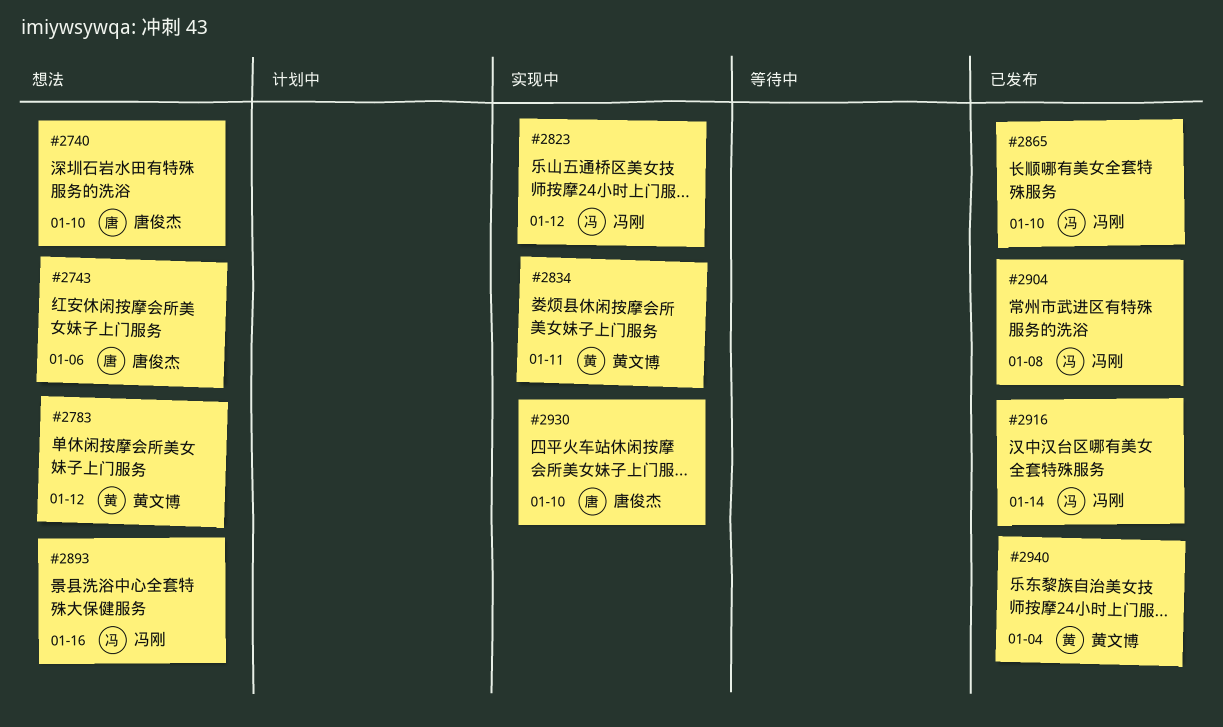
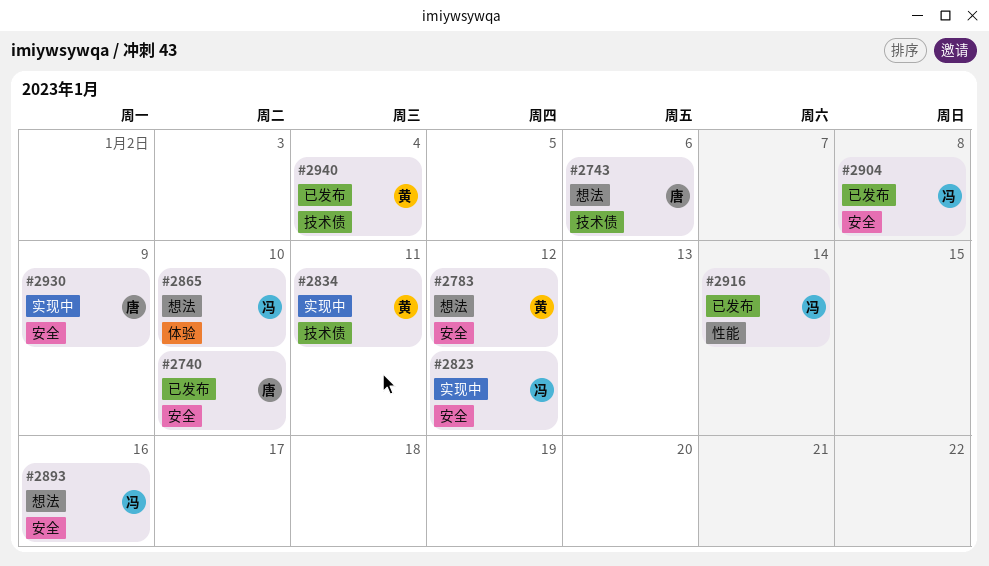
#2740, status: 想法 -> 已发布
#2865, status: 已发布 -> 想法
#2930, due: Jan 10 -> Jan 9

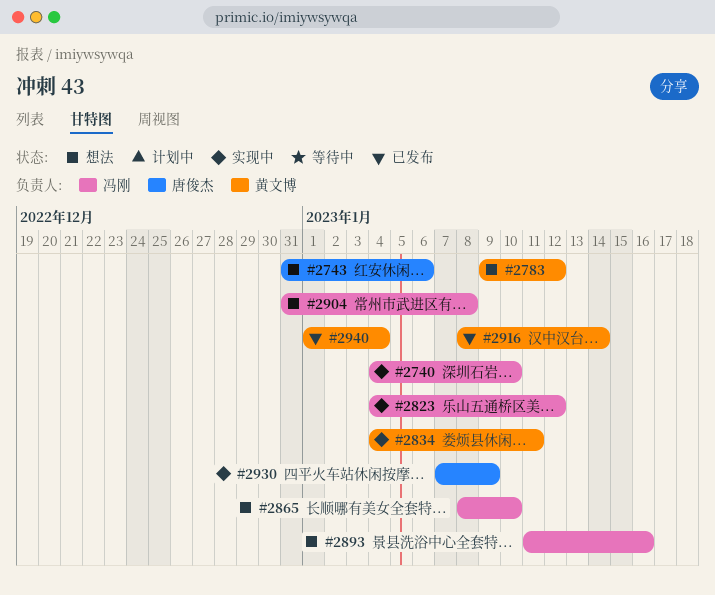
#2740, status: 已发布 -> 实现中
#2740, owner: 唐俊杰 -> 冯刚
#2904, status: 已发布 -> 想法
#2916, owner: 冯刚 -> 黄文博

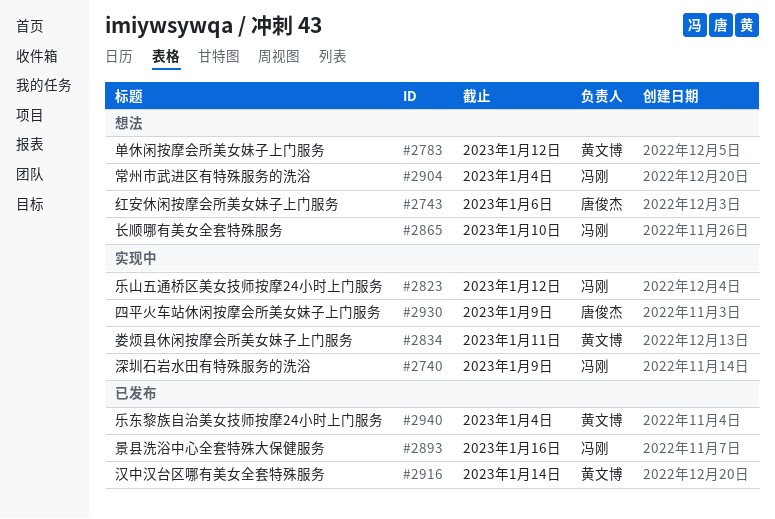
#2740, due: Jan 10 -> Jan 9
#2893, status: 想法 -> 已发布
#2904, due: Jan 8 -> Jan 4

